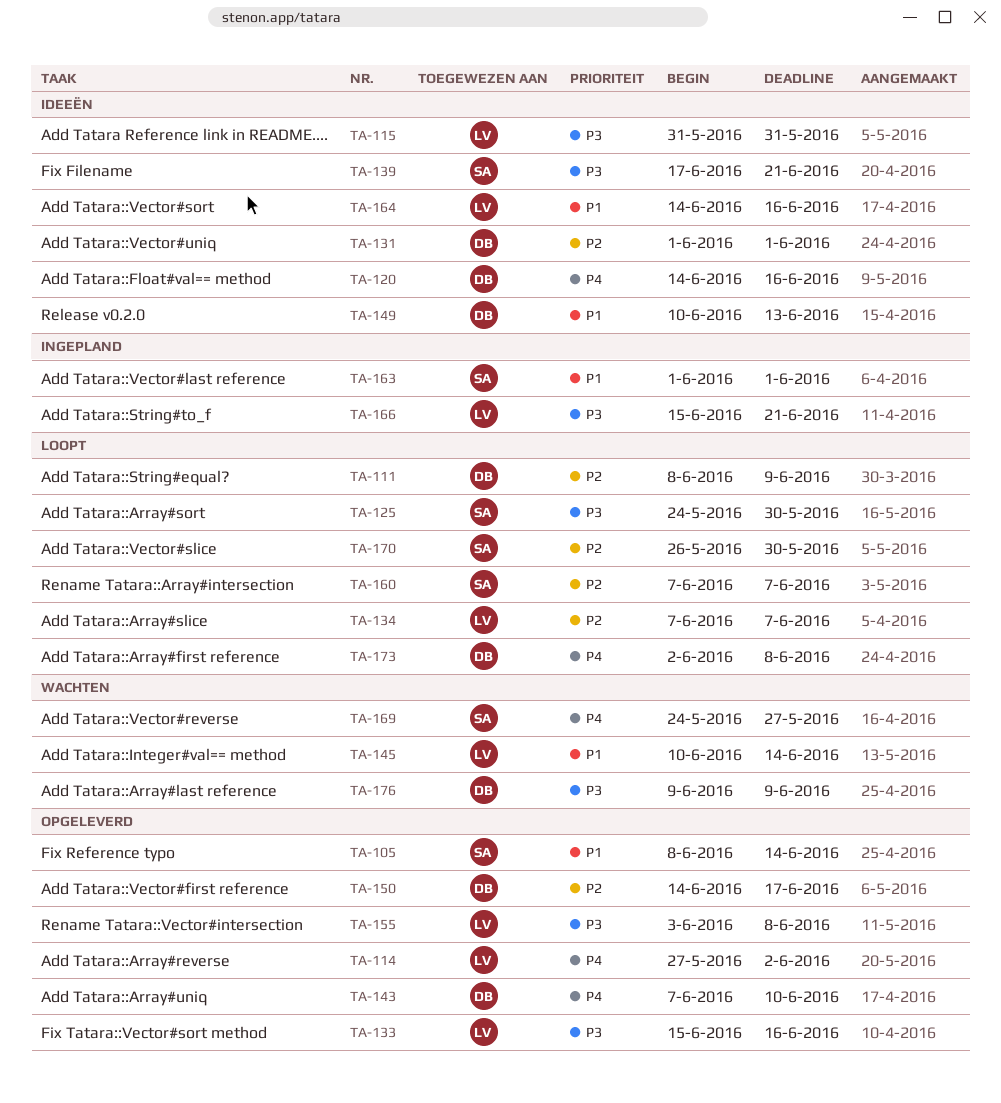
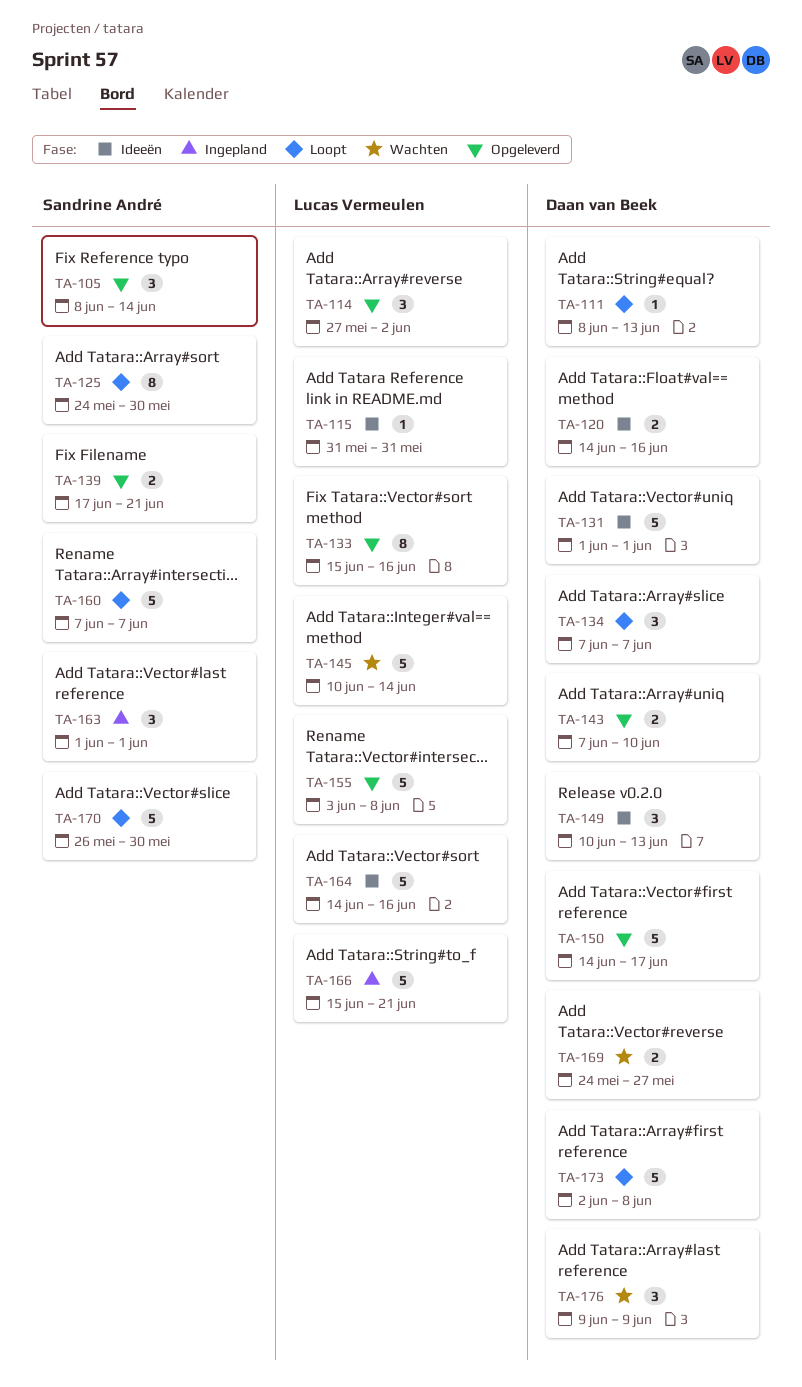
TA-111, due: Jun 9 -> Jun 13
TA-134, owner: Lucas Vermeulen -> Daan van Beek
TA-139, status: Ideeën -> Opgeleverd
TA-169, owner: Sandrine André -> Daan van Beek

